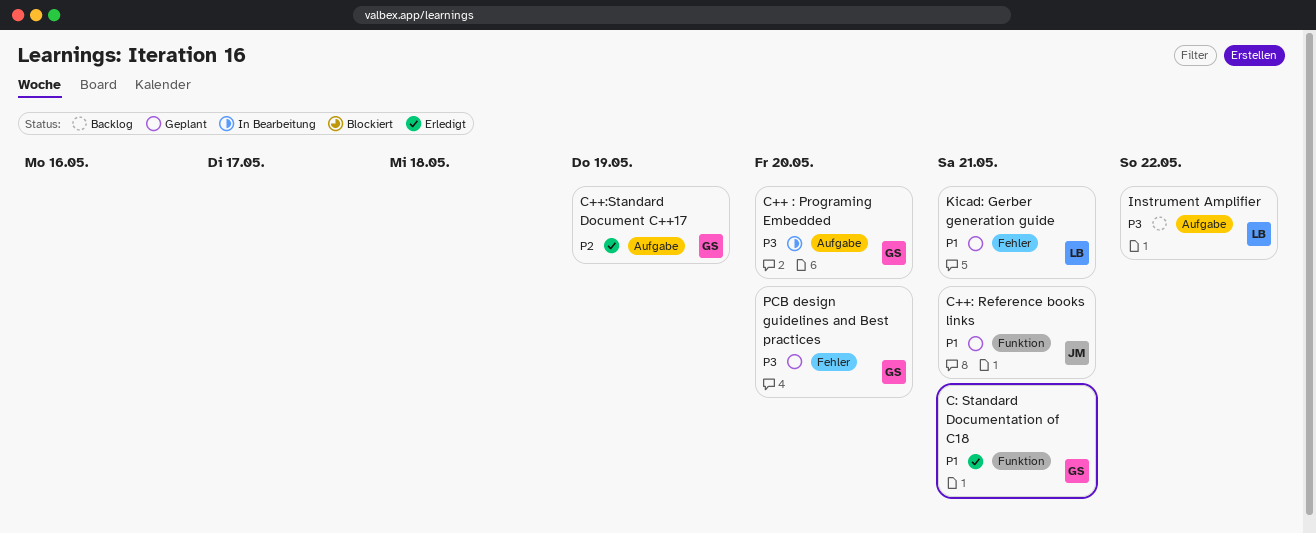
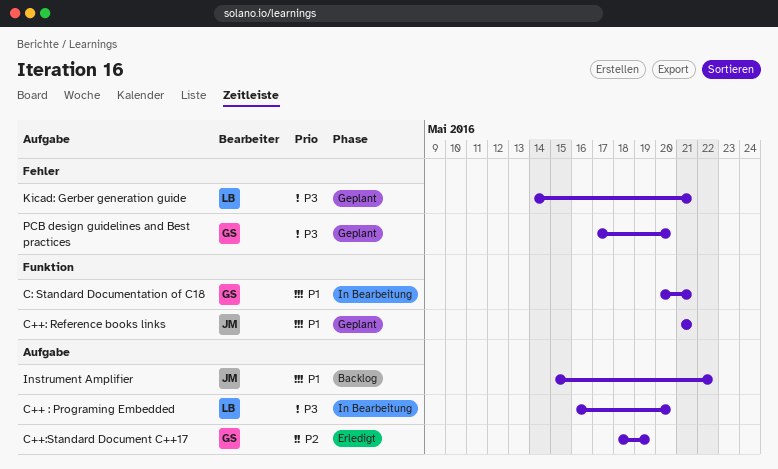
C++ : Programing Embedded, owner: GS -> LB
C: Standard Documentation of C18, status: Erledigt -> In Bearbeitung
Instrument Amplifier, owner: LB -> JM
Instrument Amplifier, priority: P3 -> P1
Kicad: Gerber generation guide, priority: P1 -> P3

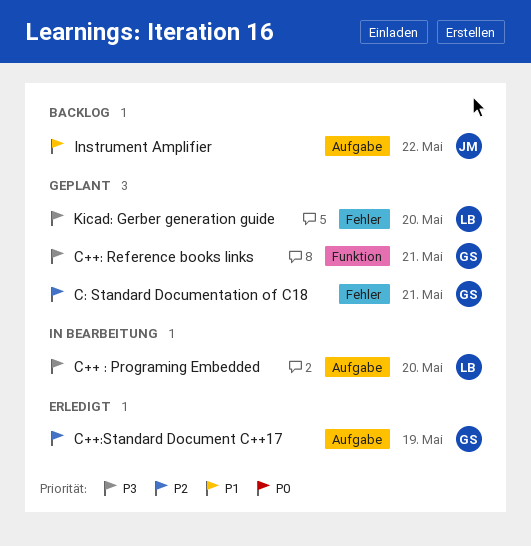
C++: Reference books links, owner: JM -> GS
C++: Reference books links, priority: P1 -> P3
C: Standard Documentation of C18, status: In Bearbeitung -> Geplant
C: Standard Documentation of C18, priority: P1 -> P2
C: Standard Documentation of C18, label: Funktion -> Fehler
Kicad: Gerber generation guide, due: May 21 -> May 20
PCB design guidelines and Best practices: present -> none

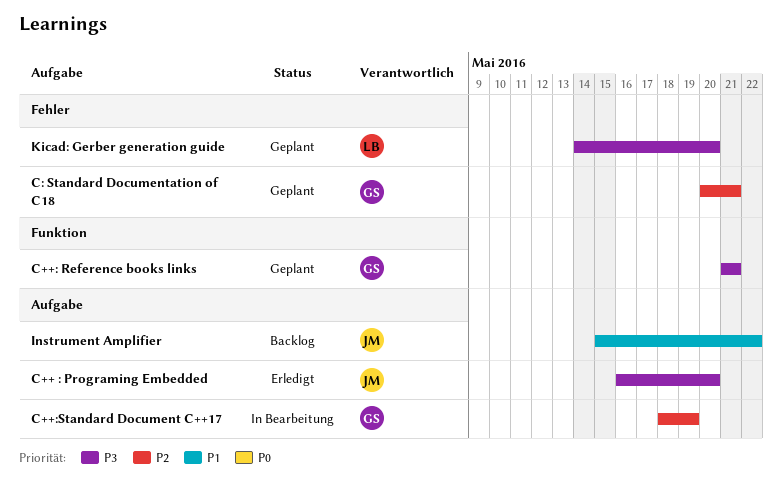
C++ : Programing Embedded, status: In Bearbeitung -> Erledigt
C++ : Programing Embedded, owner: LB -> JM
C++:Standard Document C++17, status: Erledigt -> In Bearbeitung

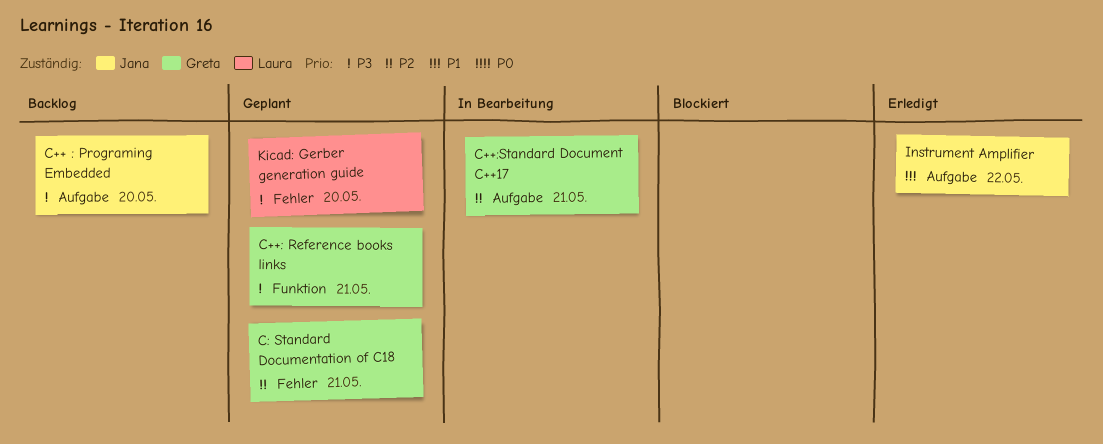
C++ : Programing Embedded, status: Erledigt -> Backlog
C++:Standard Document C++17, due: May 19 -> May 21
Instrument Amplifier, status: Backlog -> Erledigt

